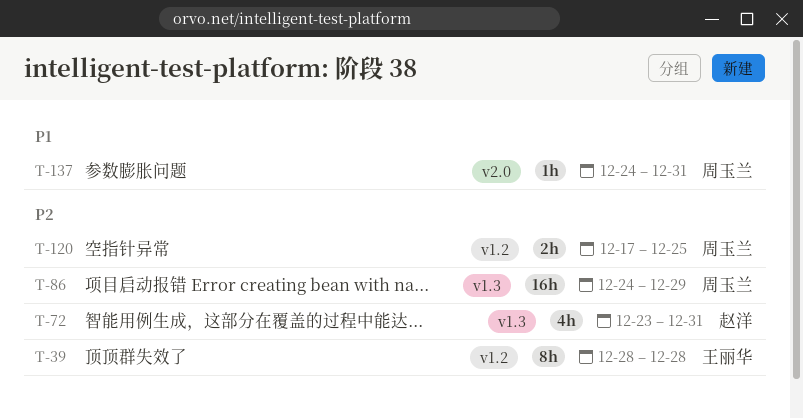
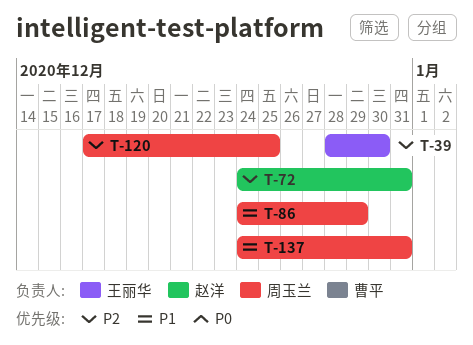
T-39, due: Dec 28 -> Dec 30
T-72, start: Dec 23 -> Dec 24
T-86, priority: P2 -> P1

